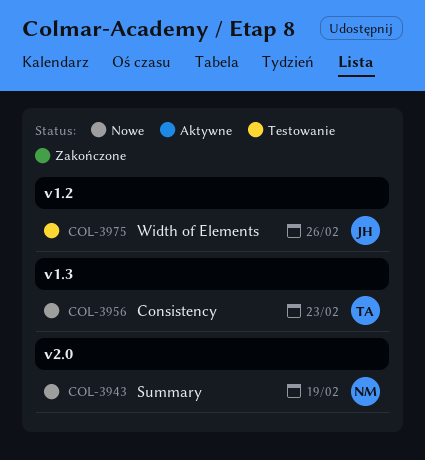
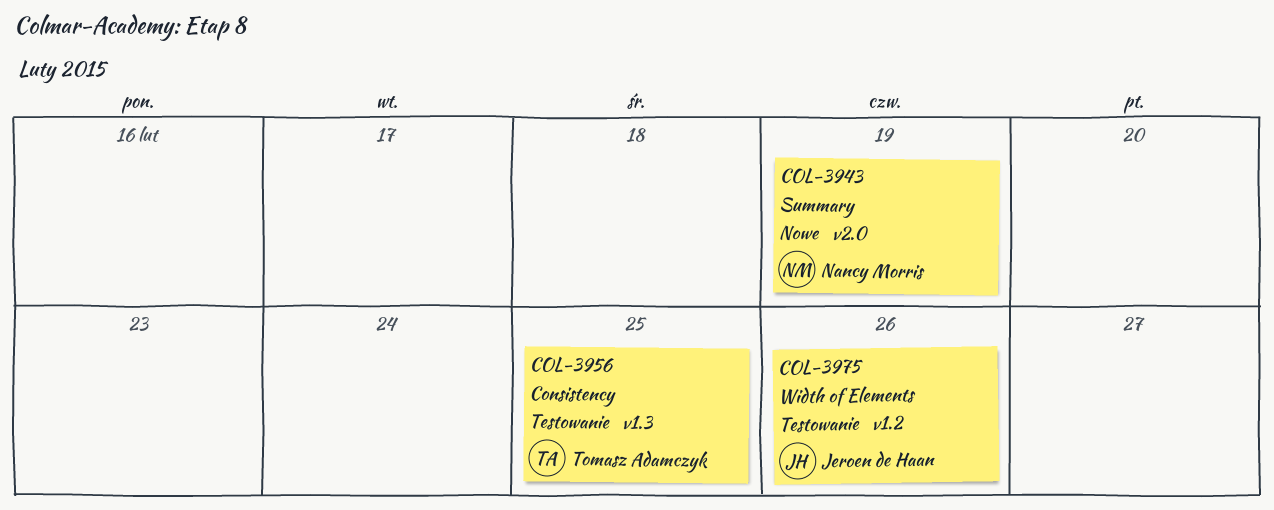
COL-3956, status: Nowe -> Testowanie
COL-3956, due: Feb 23 -> Feb 25

